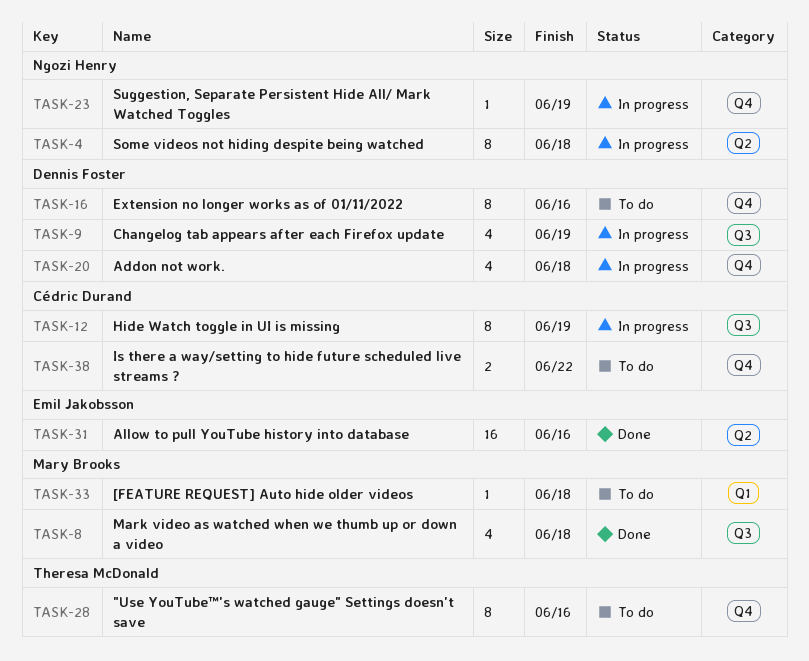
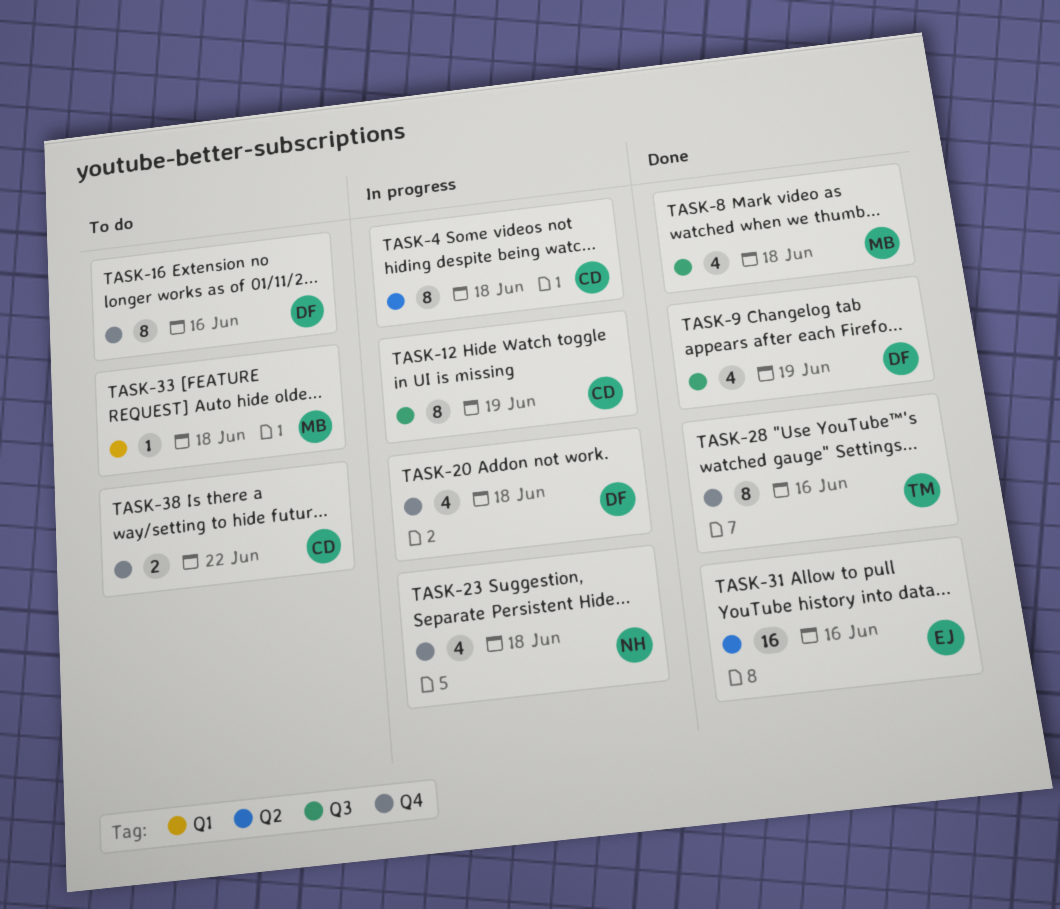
TASK-4, owner: Ngozi Henry -> Cédric Durand
TASK-9, status: In progress -> Done
TASK-23, estimate: 1 -> 4
TASK-23, due: Jun 19 -> Jun 18
TASK-28, status: To do -> Done

